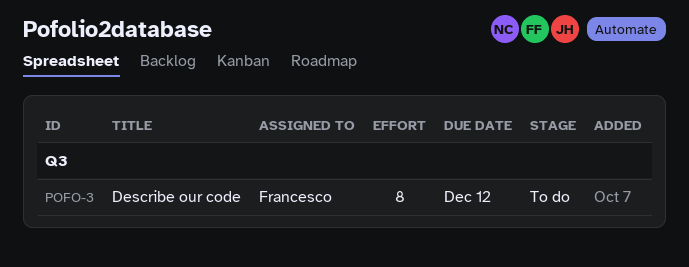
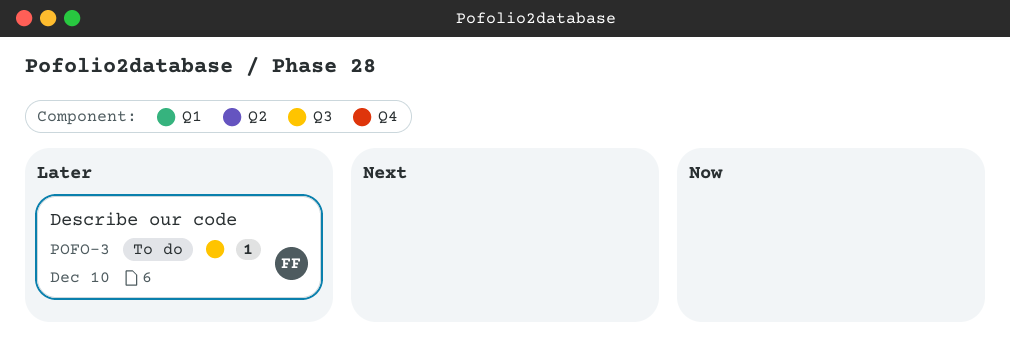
POFO-3, estimate: 8 -> 1
POFO-3, due: Dec 12 -> Dec 10

